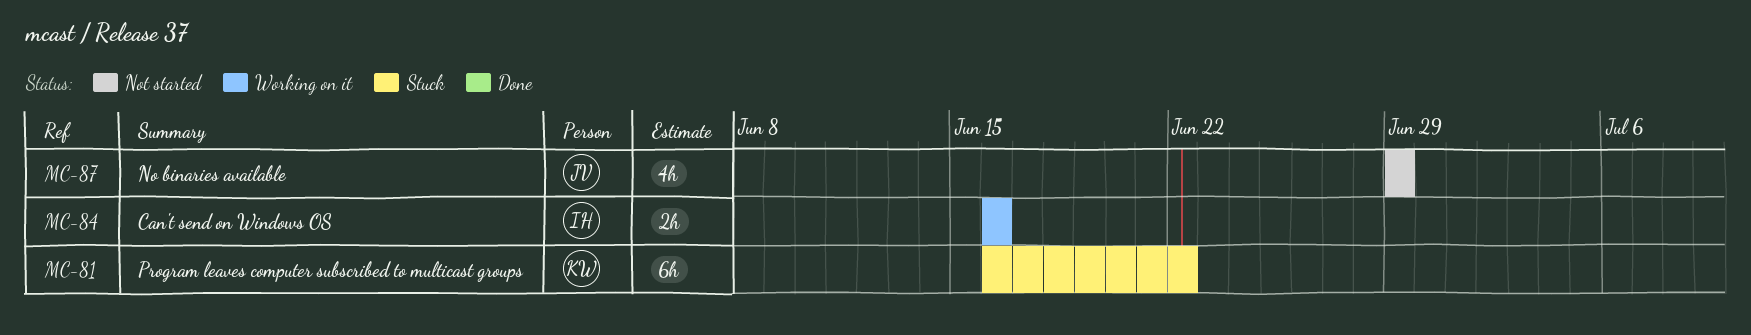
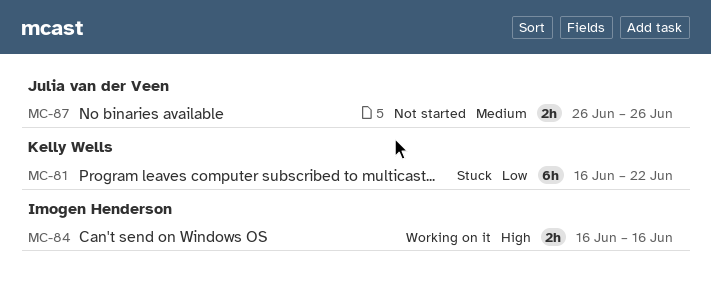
MC-87, estimate: 4h -> 2h
MC-87, start: Jun 29 -> Jun 26
MC-87, due: Jun 29 -> Jun 26

